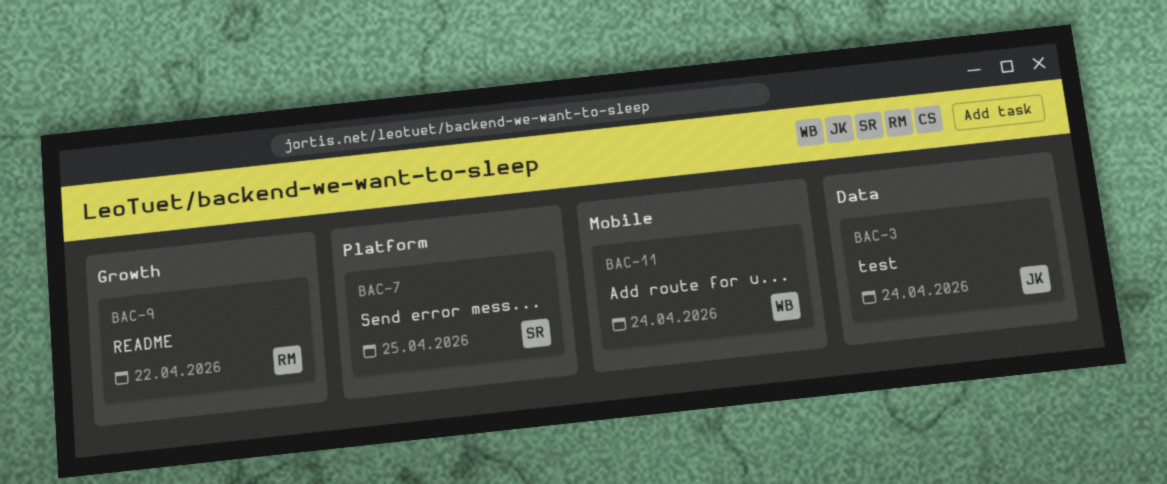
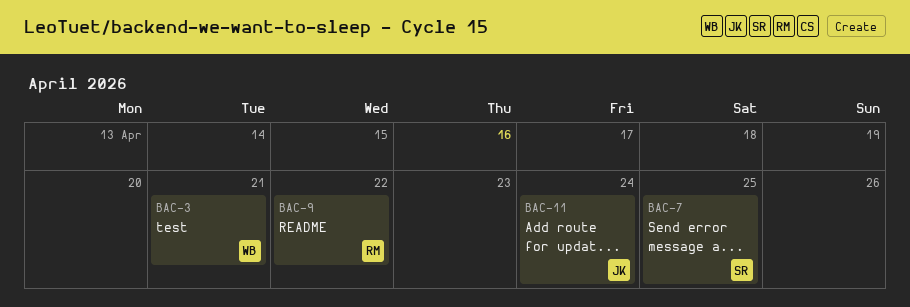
BAC-3, owner: JK -> WB
BAC-3, due: Apr 24 -> Apr 21
BAC-11, owner: WB -> JK

